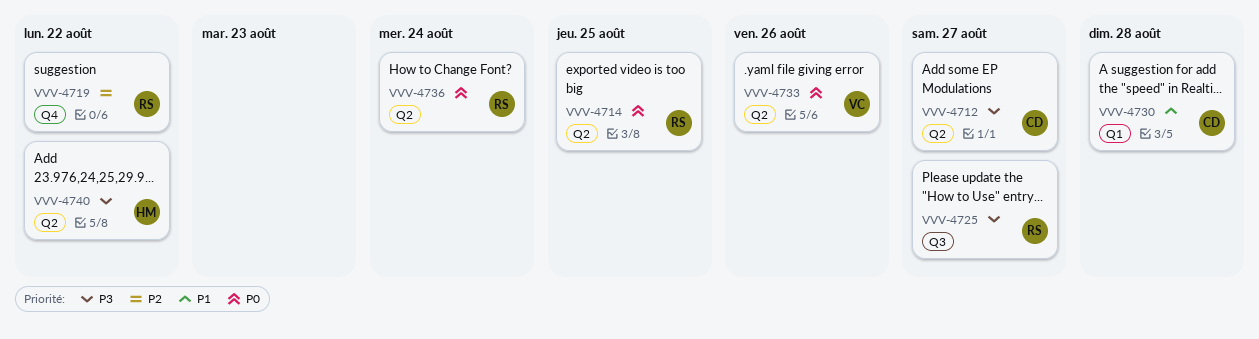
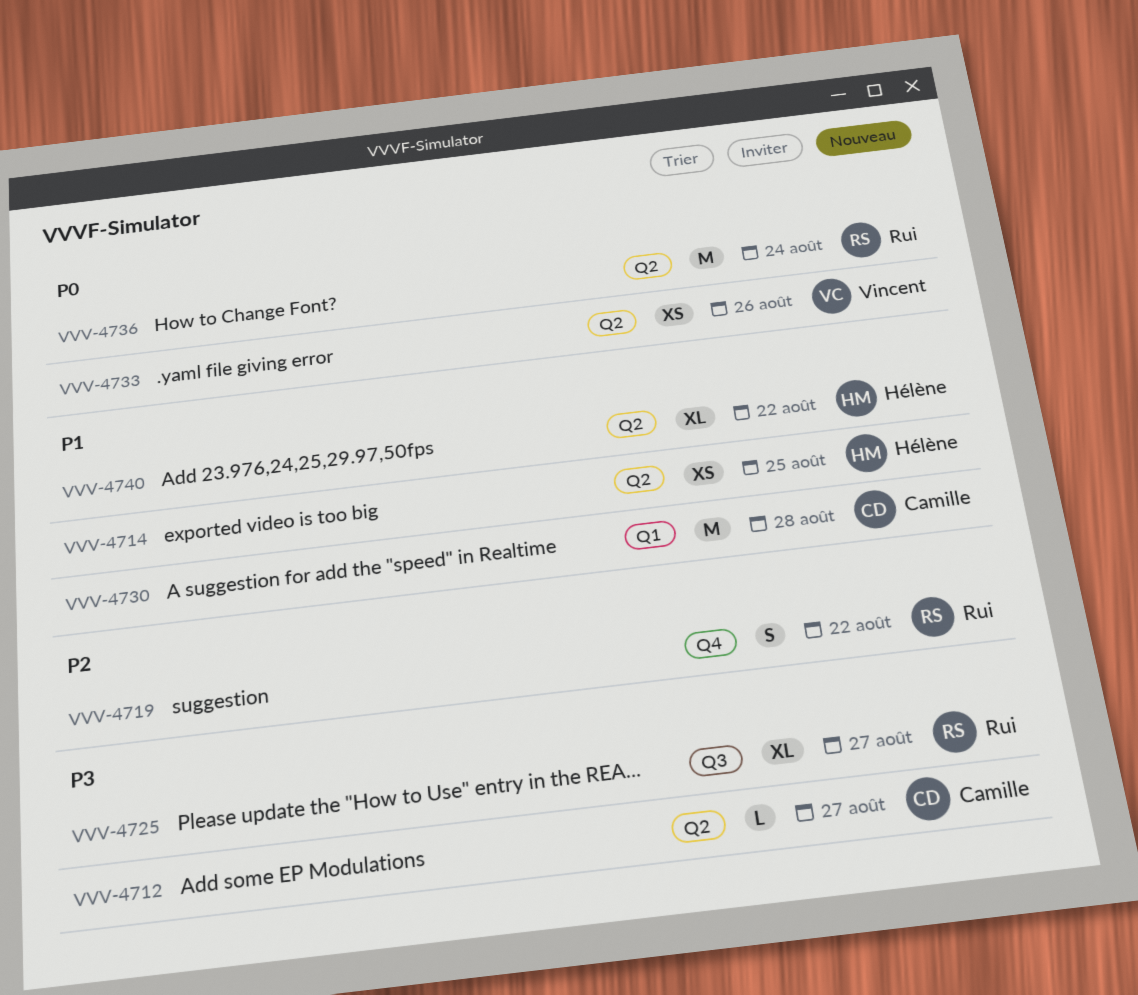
VVV-4714, owner: Rui -> Hélène
VVV-4714, priority: P0 -> P1
VVV-4740, priority: P3 -> P1

